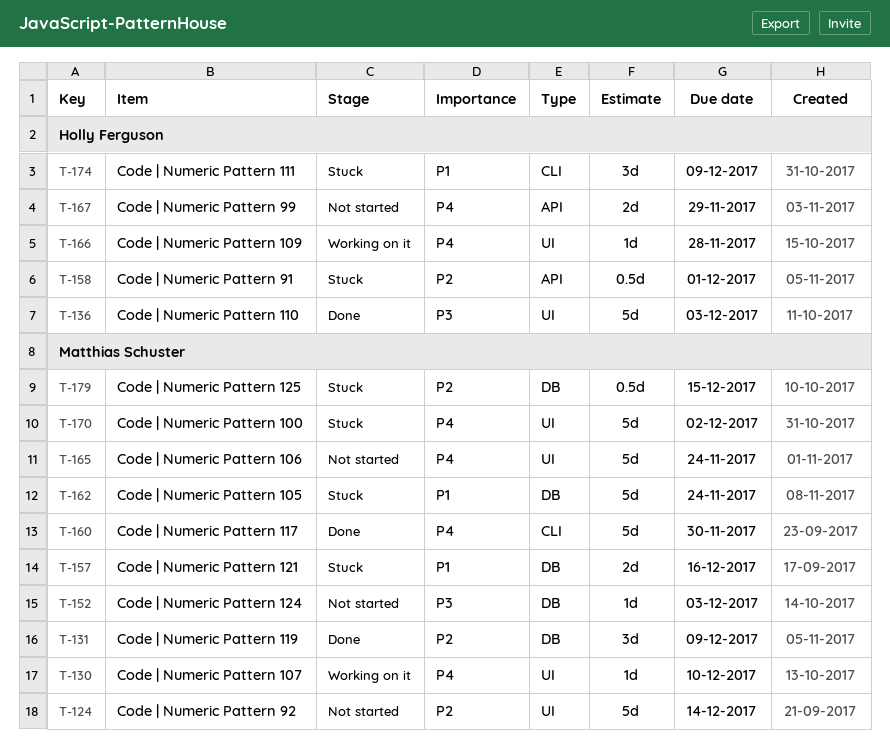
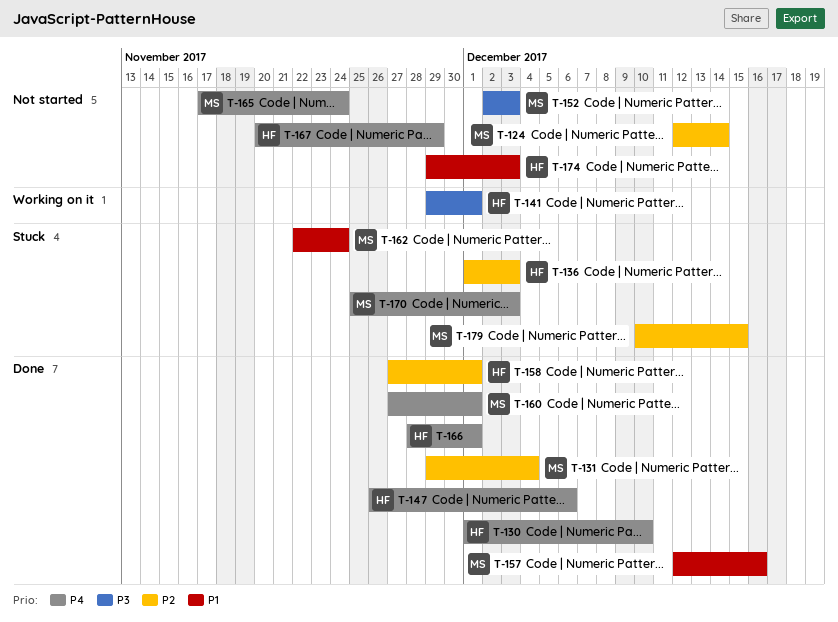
T-130, status: Working on it -> Done
T-130, owner: Matthias Schuster -> Holly Ferguson
T-131, due: Dec 9 -> Dec 4
T-136, status: Done -> Stuck
T-136, priority: P3 -> P2
T-141: none -> present
T-147: none -> present
T-157, status: Stuck -> Done
T-158, status: Stuck -> Done
T-160, due: Nov 30 -> Dec 1
T-166, status: Working on it -> Done
T-166, due: Nov 28 -> Dec 1
T-170, due: Dec 2 -> Dec 3
T-174, status: Stuck -> Not started
T-174, due: Dec 9 -> Dec 3

